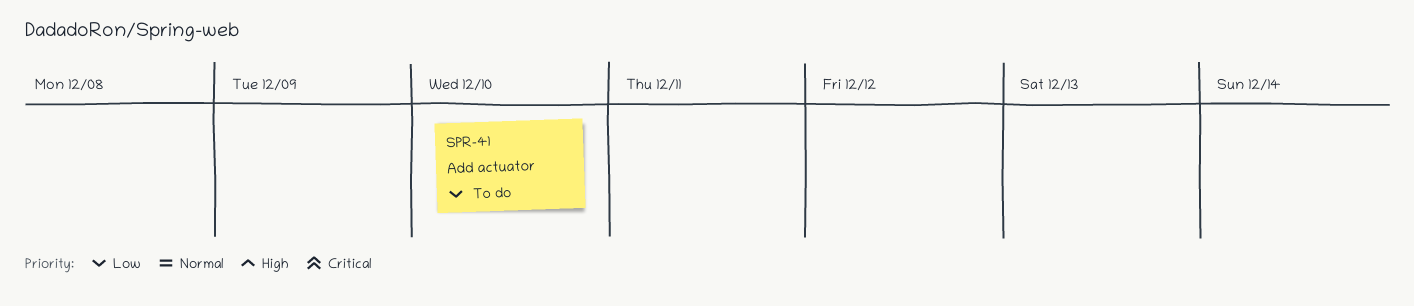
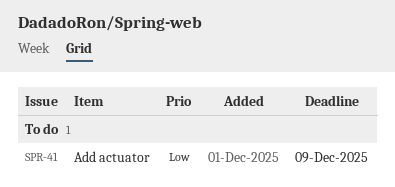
SPR-41, due: Dec 10 -> Dec 9

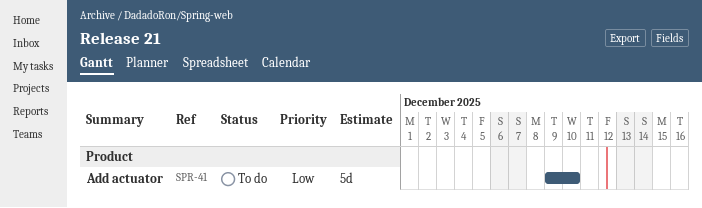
SPR-41, due: Dec 9 -> Dec 10

